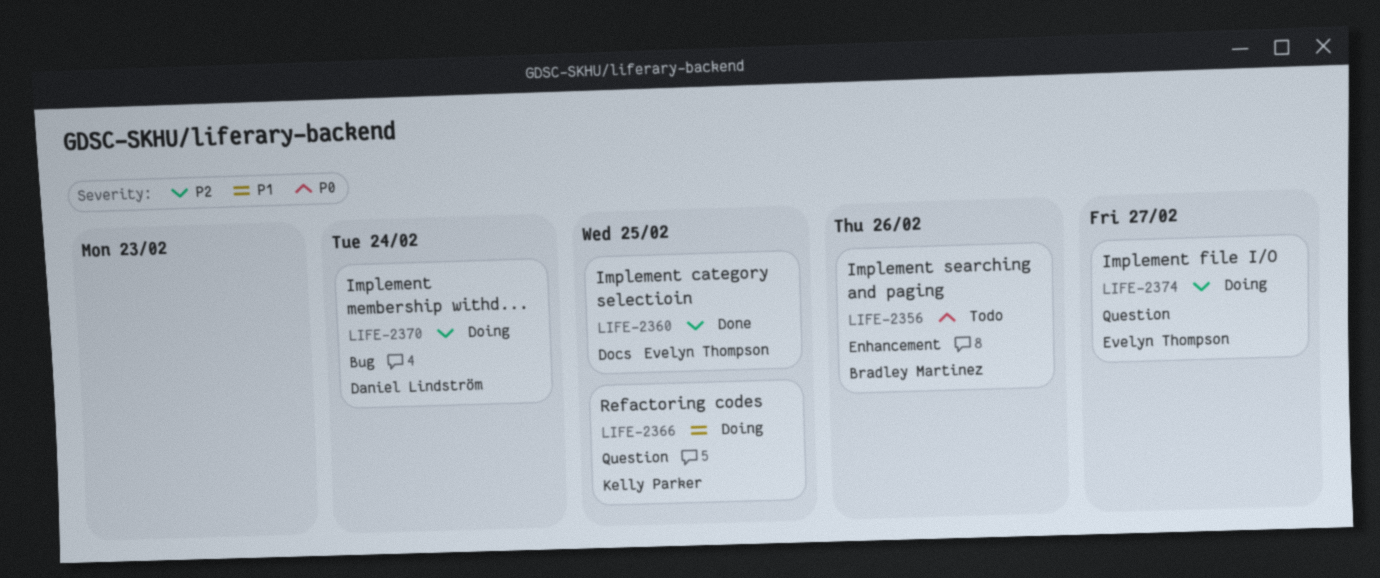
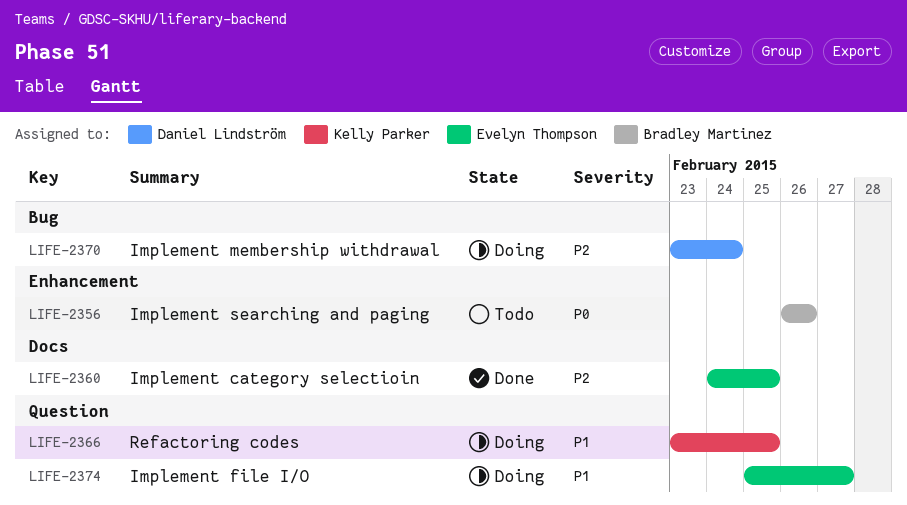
LIFE-2374, priority: P2 -> P1

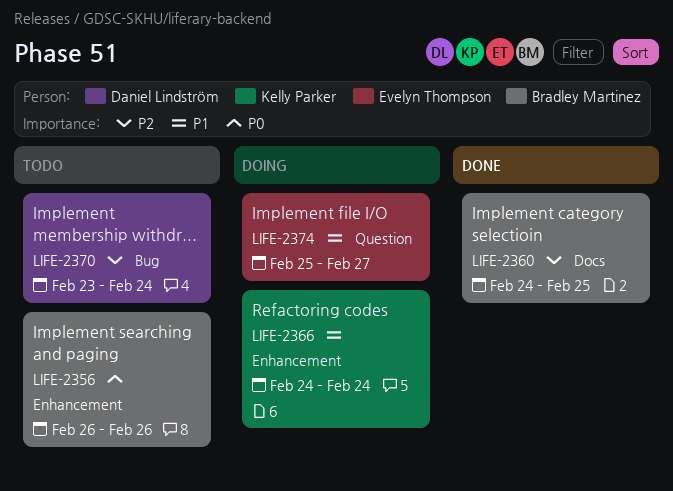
LIFE-2360, owner: Evelyn Thompson -> Bradley Martinez
LIFE-2366, label: Question -> Enhancement
LIFE-2366, start: Feb 23 -> Feb 24
LIFE-2366, due: Feb 25 -> Feb 24
LIFE-2370, status: Doing -> Todo

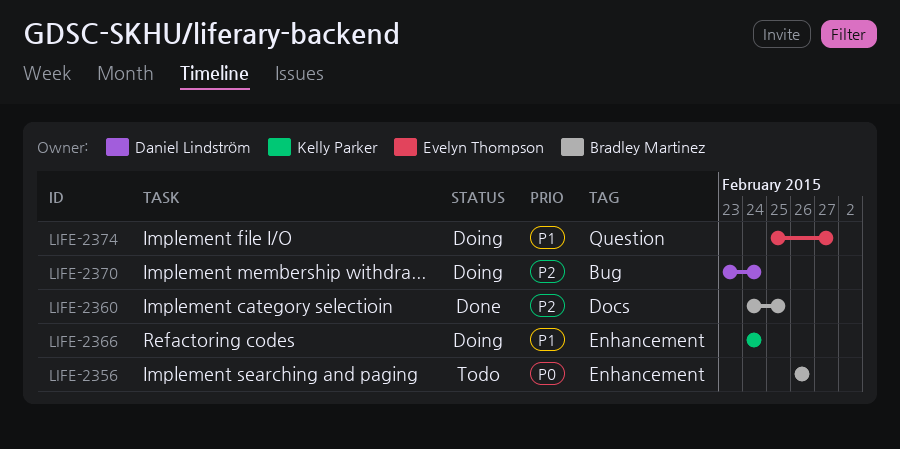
LIFE-2370, status: Todo -> Doing

